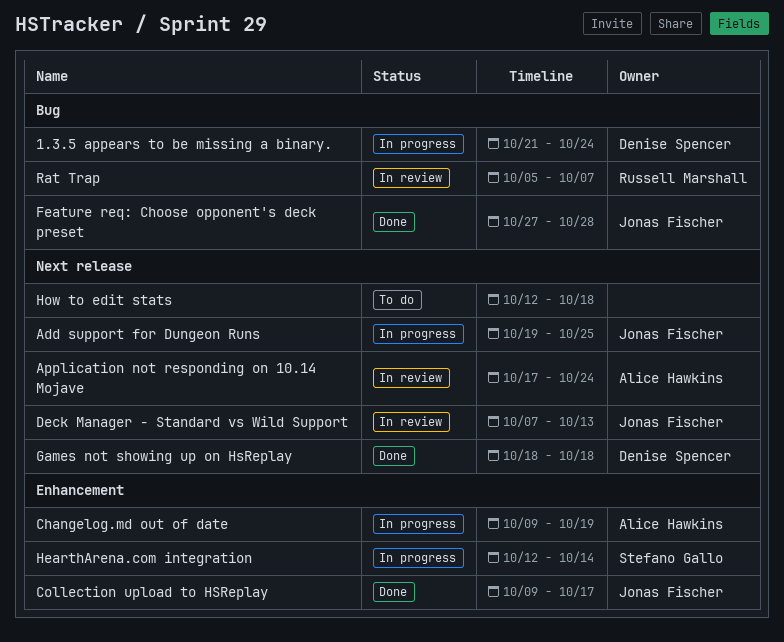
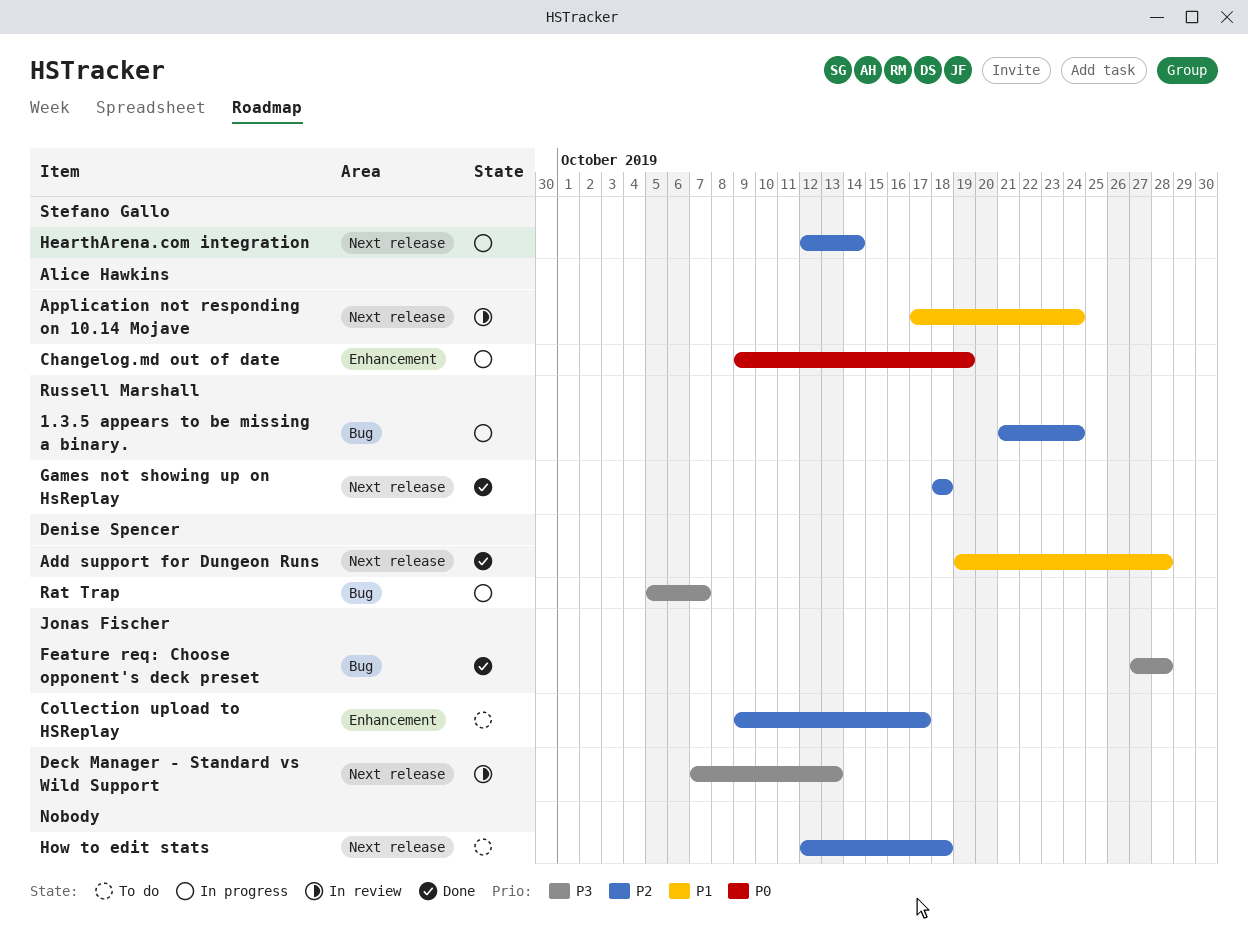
1.3.5 appears to be missing a binary., owner: Denise Spencer -> Russell Marshall
Add support for Dungeon Runs, status: In progress -> Done
Add support for Dungeon Runs, owner: Jonas Fischer -> Denise Spencer
Add support for Dungeon Runs, due: Oct 25 -> Oct 28
Collection upload to HSReplay, status: Done -> To do
Games not showing up on HsReplay, owner: Denise Spencer -> Russell Marshall
HearthArena.com integration, label: Enhancement -> Next release
Rat Trap, status: In review -> In progress
Rat Trap, owner: Russell Marshall -> Denise Spencer

